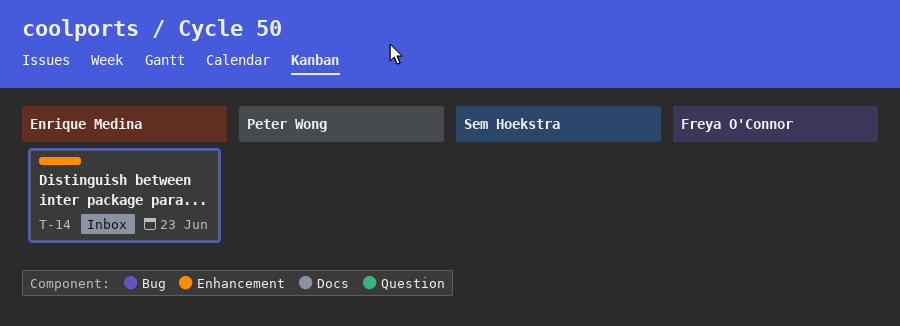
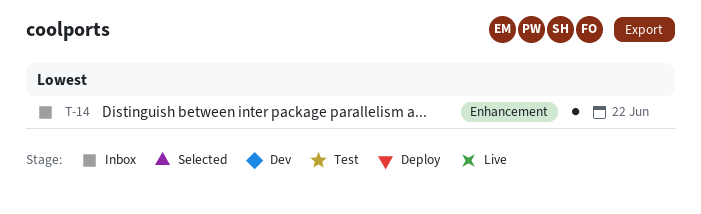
T-14, due: Jun 23 -> Jun 22

